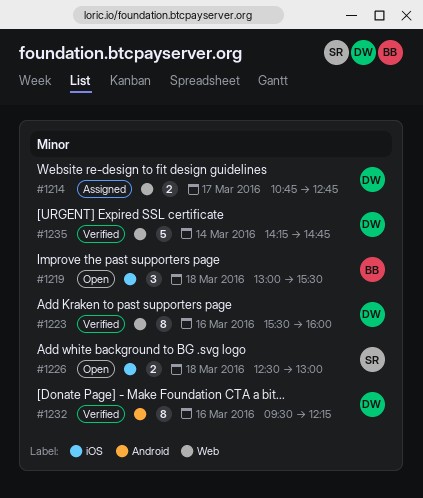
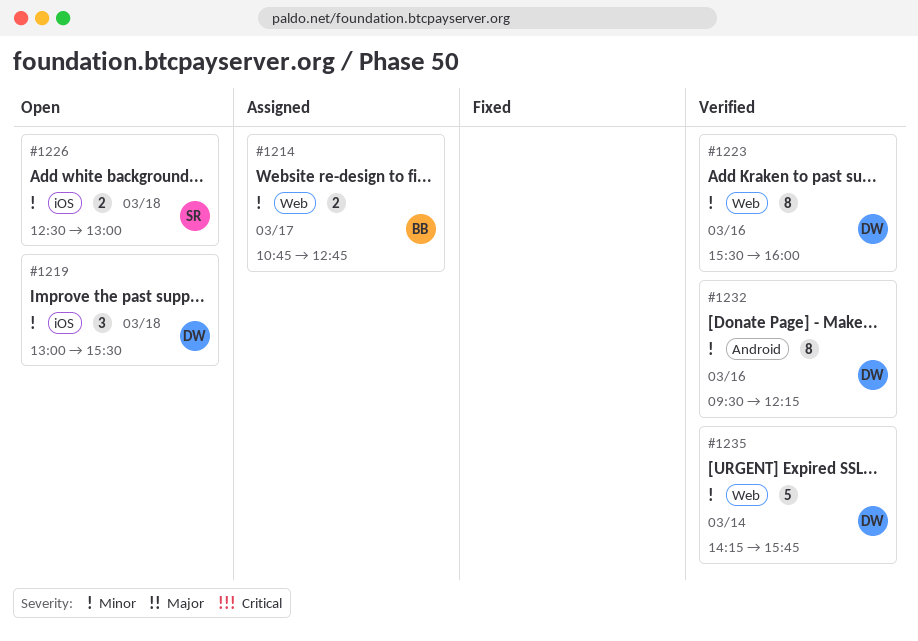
#1214, owner: DW -> BB
#1219, owner: BB -> DW
#1235, ends: 14:45 -> 15:45

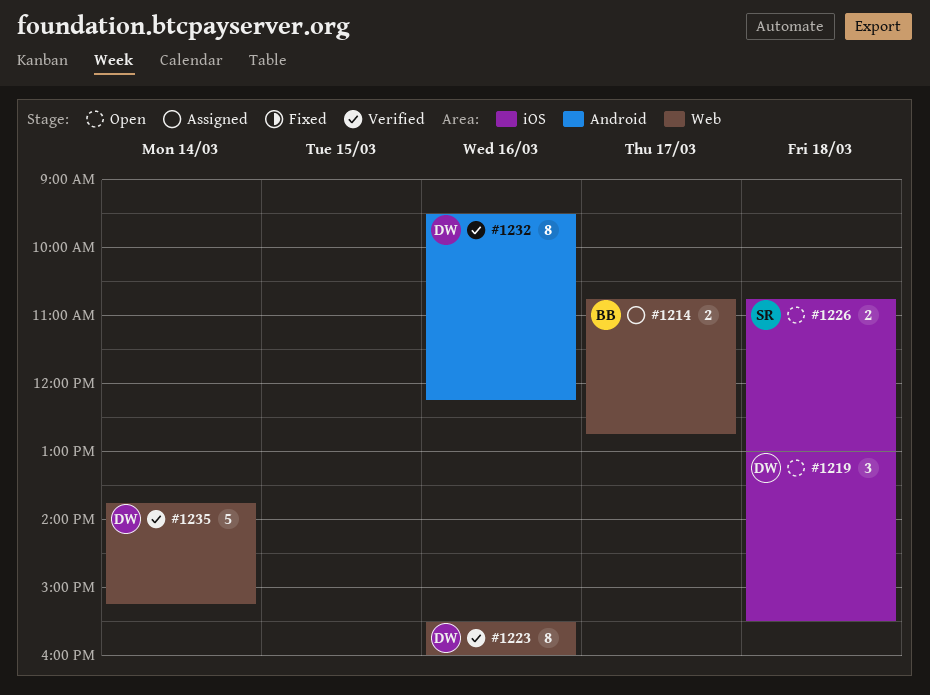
#1226, begins: 12:30 -> 10:45
#1235, begins: 14:15 -> 13:45
#1235, ends: 15:45 -> 15:15

